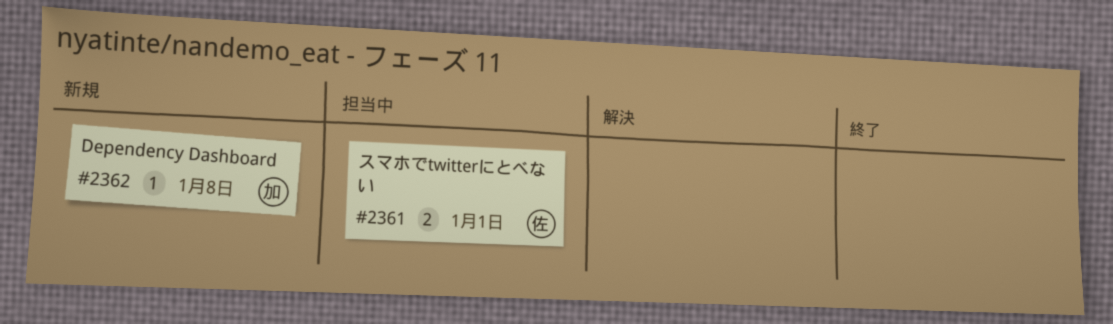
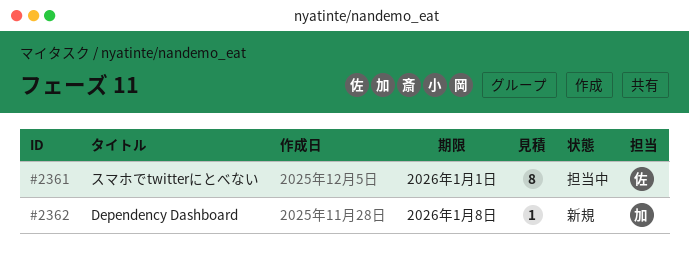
#2361, estimate: 2 -> 8

